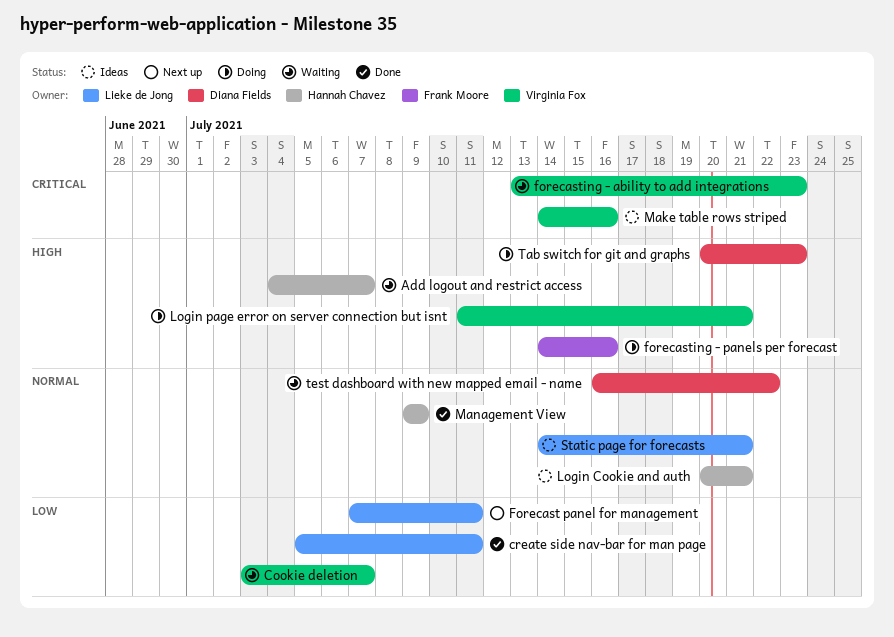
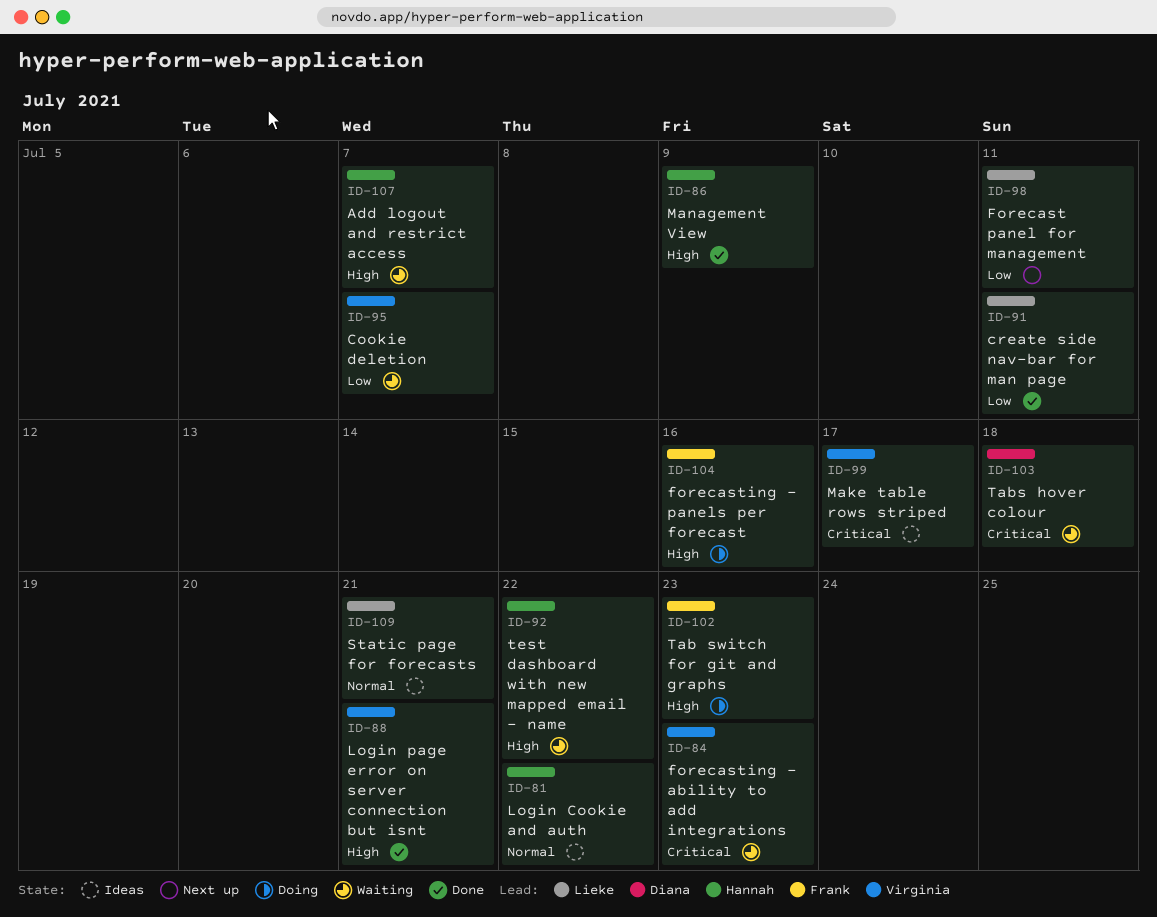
Login Cookie and auth, due: Jul 21 -> Jul 22
Login page error on server connection but isnt, status: Doing -> Done
Make table rows striped, due: Jul 16 -> Jul 17
Management View, priority: Normal -> High
Tab switch for git and graphs, owner: Diana Fields -> Frank Moore
Tabs hover colour: none -> present
test dashboard with new mapped email - name, owner: Diana Fields -> Hannah Chavez
test dashboard with new mapped email - name, priority: Normal -> High

